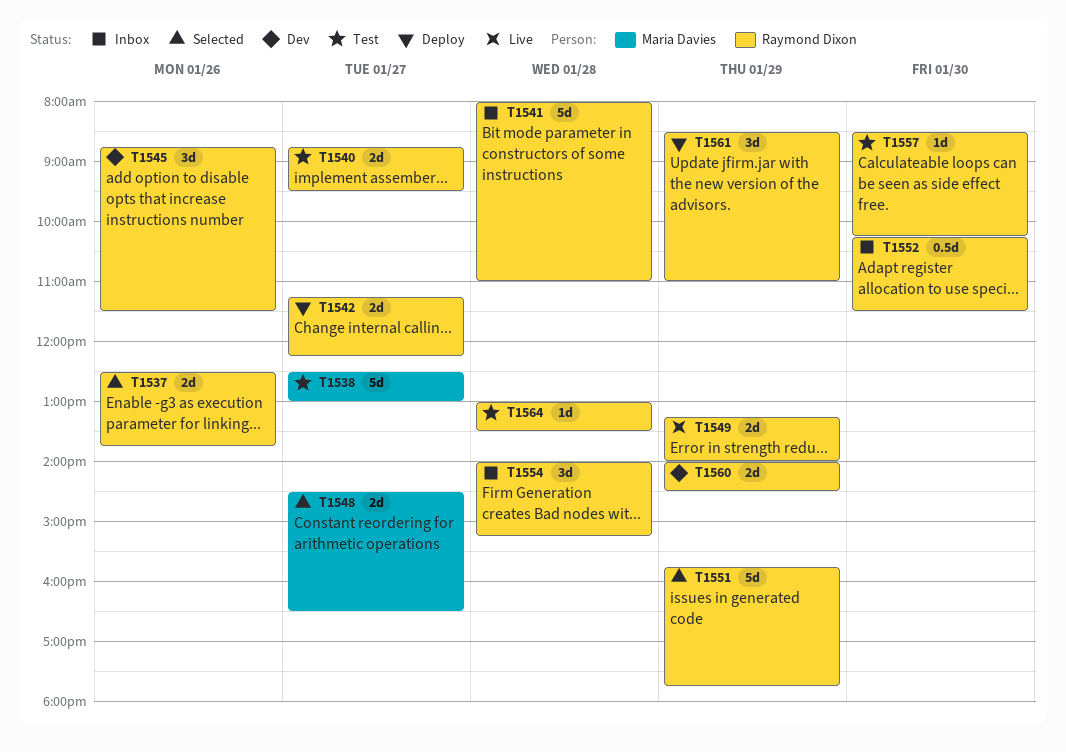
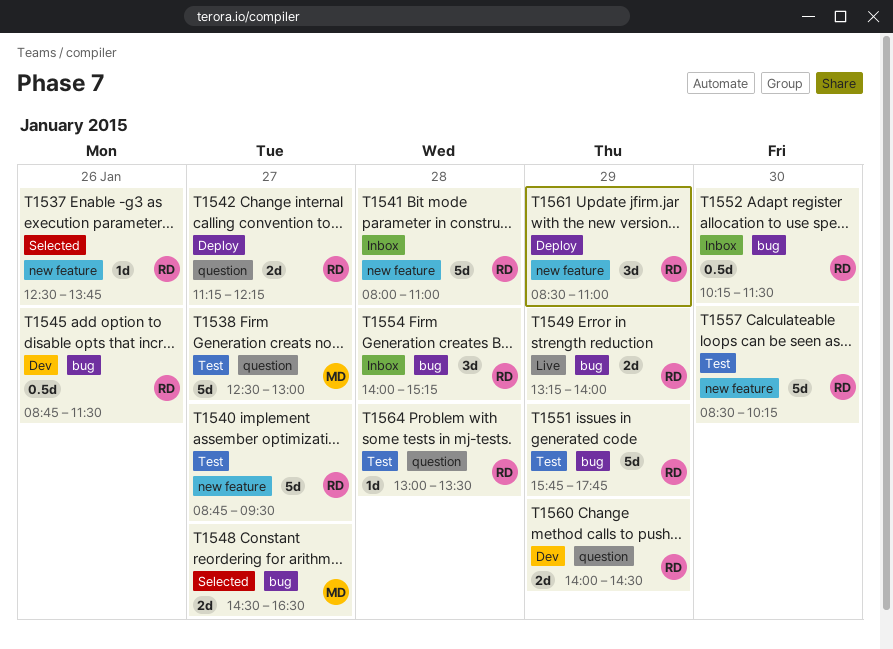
T1537, estimate: 2d -> 1d
T1540, estimate: 2d -> 5d
T1545, estimate: 3d -> 0.5d
T1551, status: Selected -> Test
T1557, estimate: 1d -> 5d

